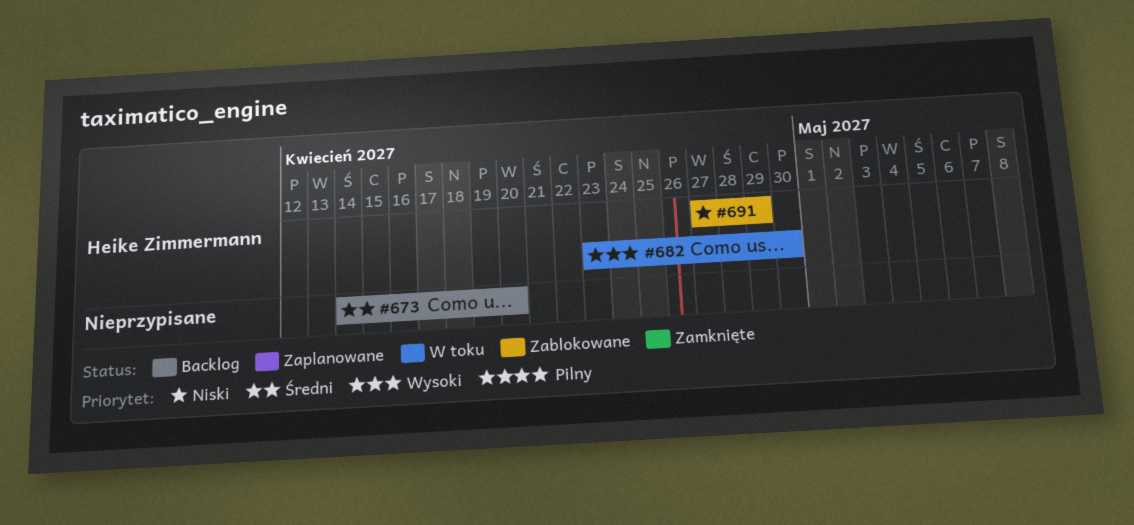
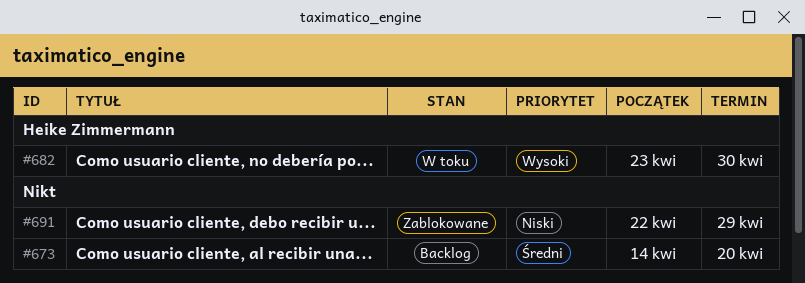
#691, owner: Heike Zimmermann -> none
#691, start: Apr 27 -> Apr 22

